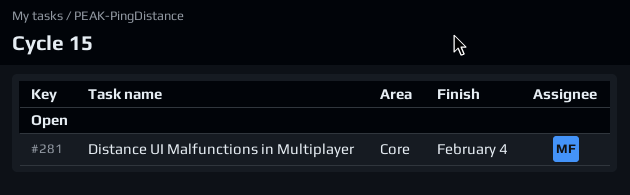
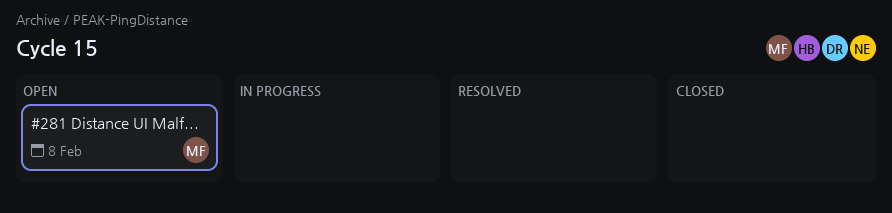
#281, due: Feb 4 -> Feb 8

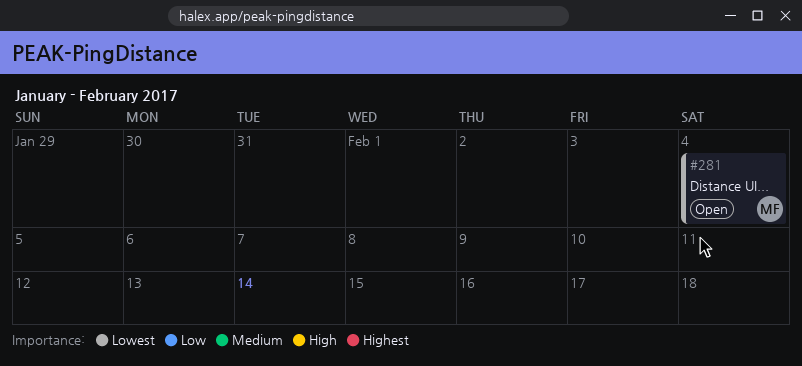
#281, due: Feb 8 -> Feb 4

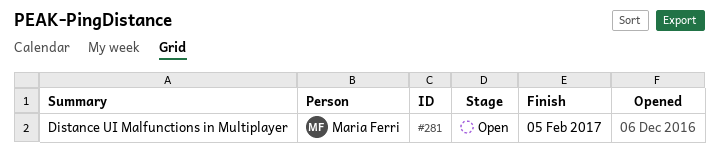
#281, due: Feb 4 -> Feb 5

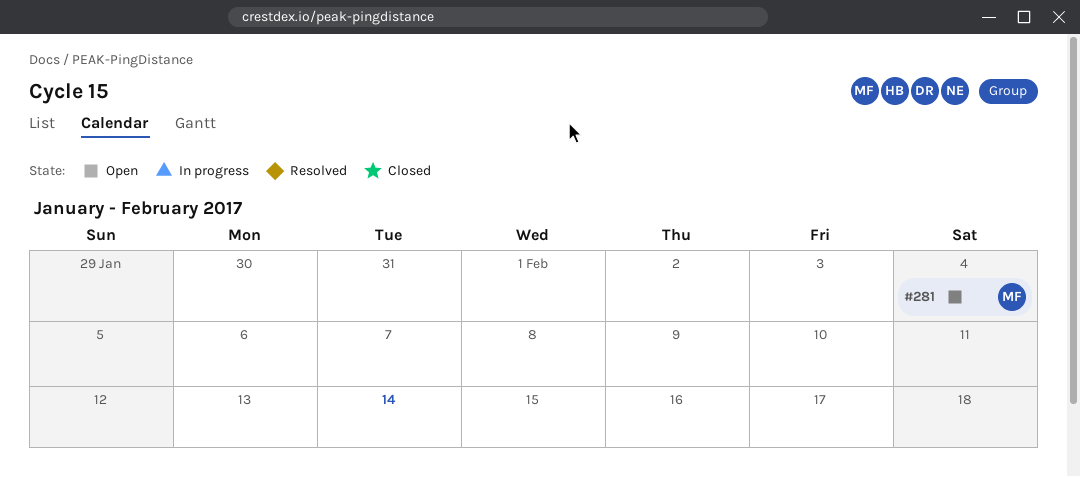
#281, due: Feb 5 -> Feb 4

